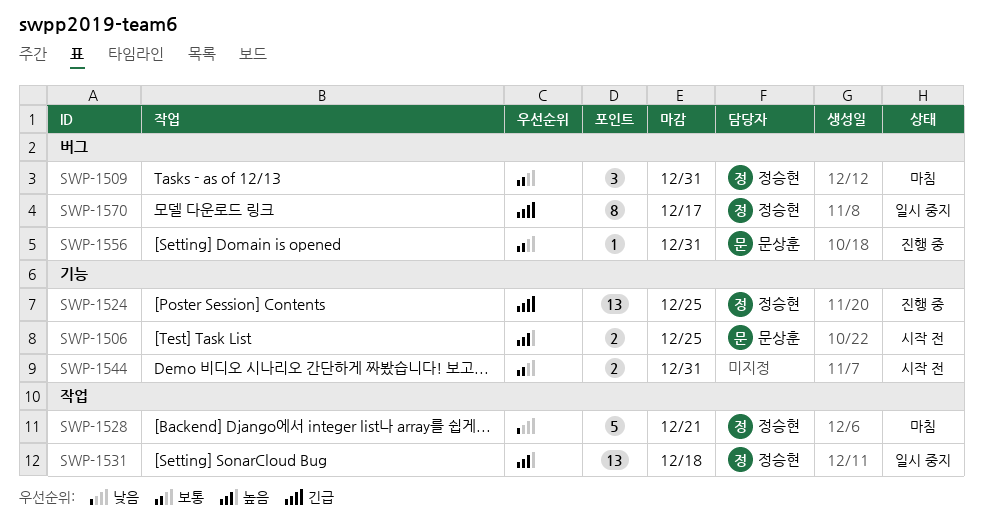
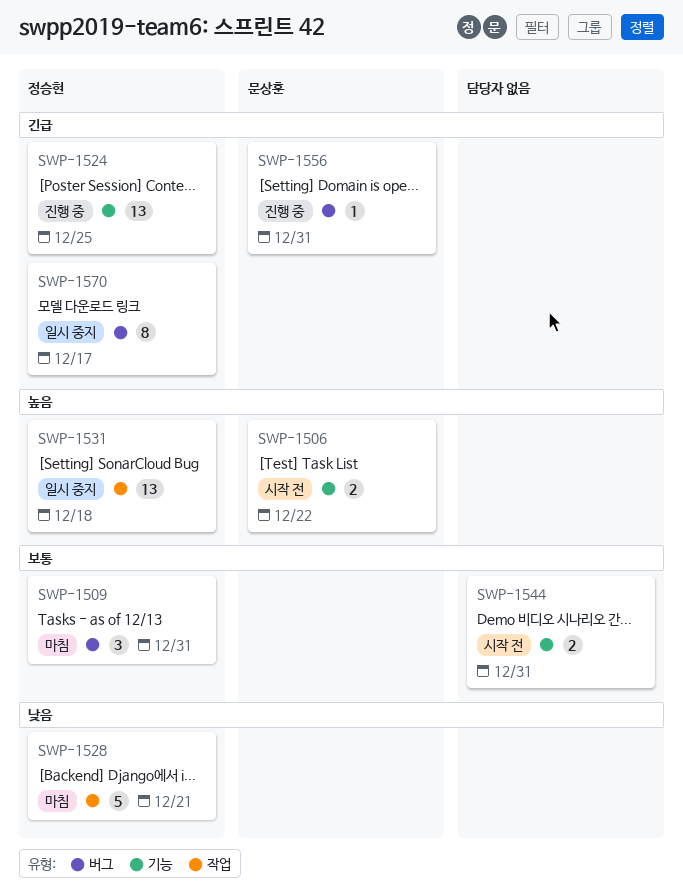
SWP-1506, due: Dec 25 -> Dec 22
SWP-1556, priority: 보통 -> 긴급

